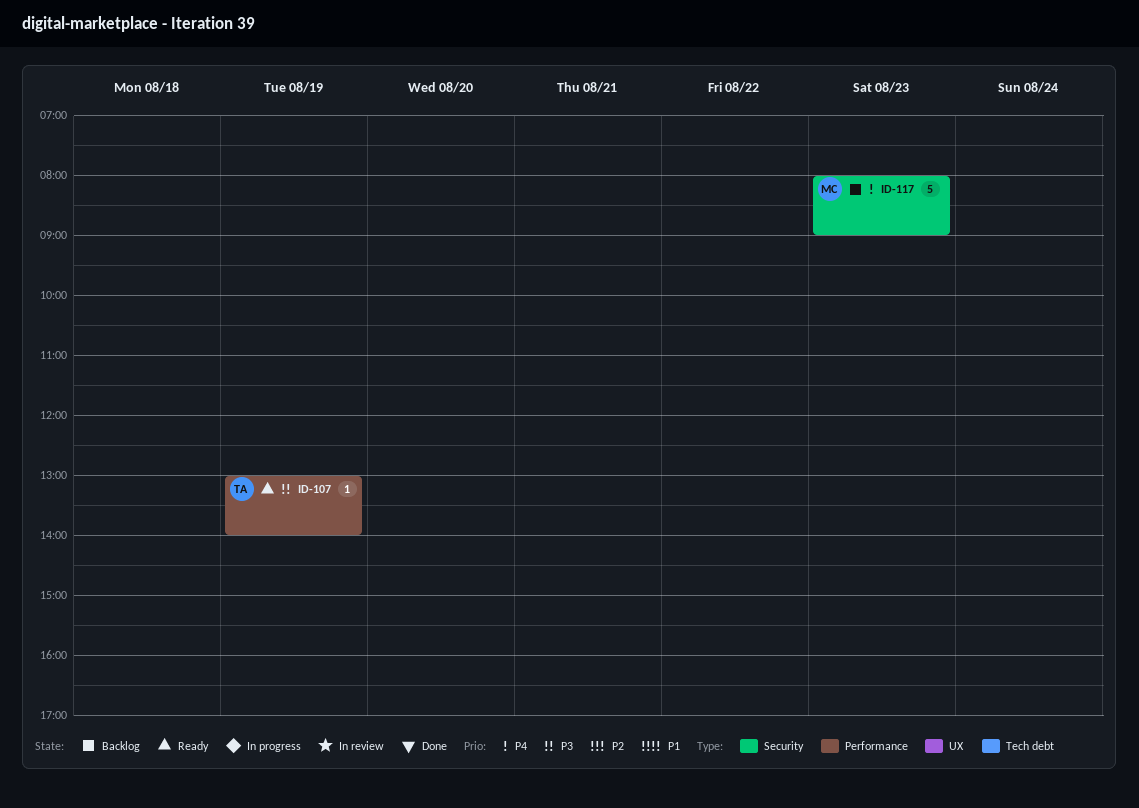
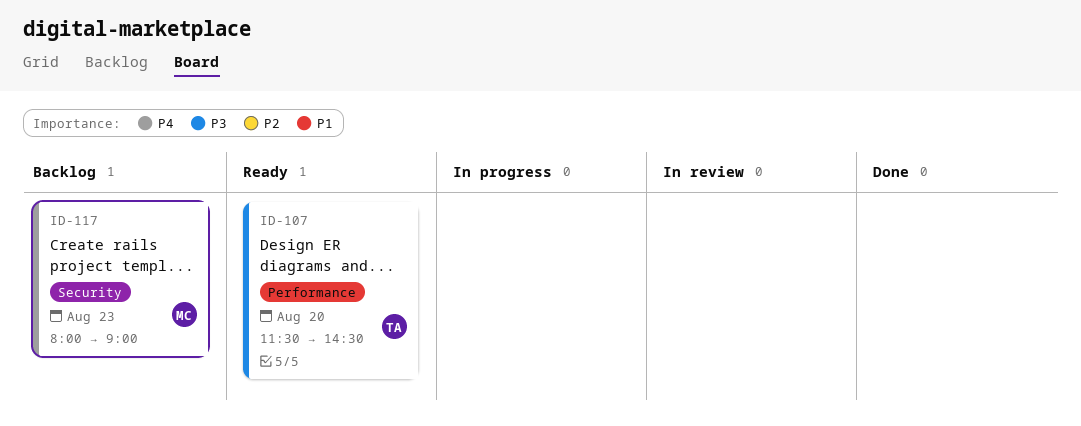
ID-107, day: Aug 19 -> Aug 20
ID-107, begins: 13:00 -> 11:30
ID-107, ends: 14:00 -> 14:30

